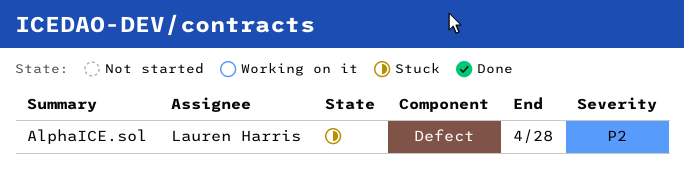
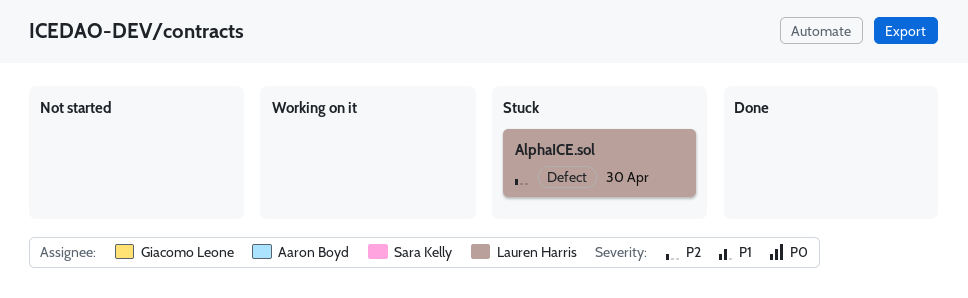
AlphaICE.sol, due: Apr 28 -> Apr 30

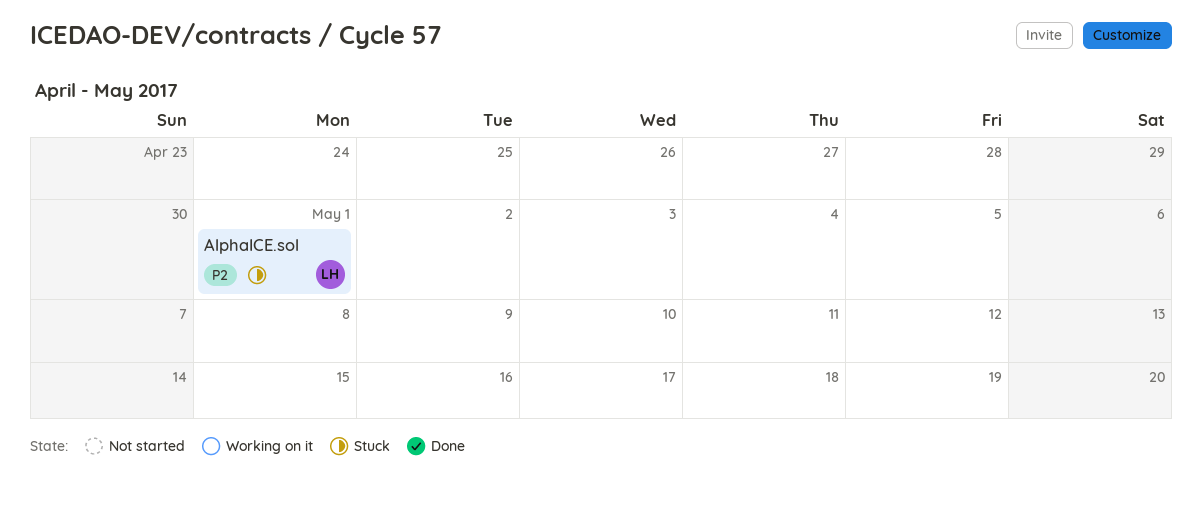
AlphaICE.sol, due: Apr 30 -> May 1

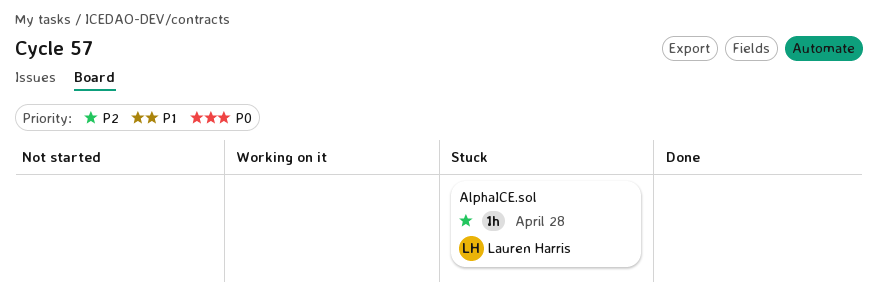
AlphaICE.sol, due: May 1 -> Apr 28

